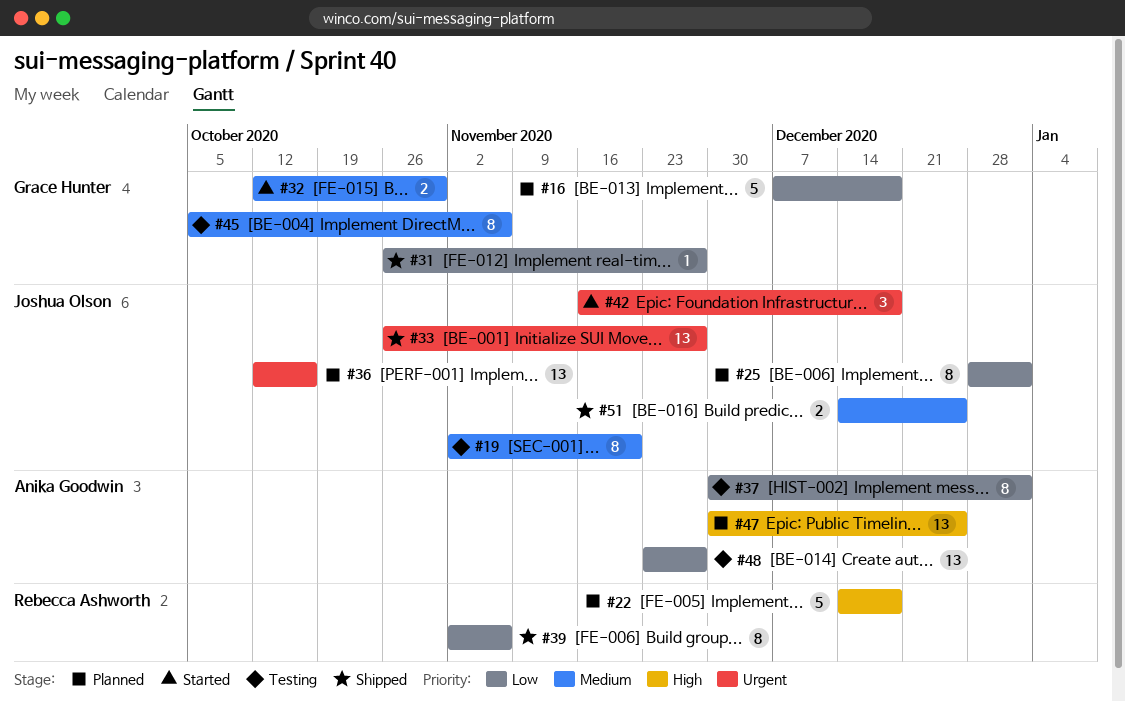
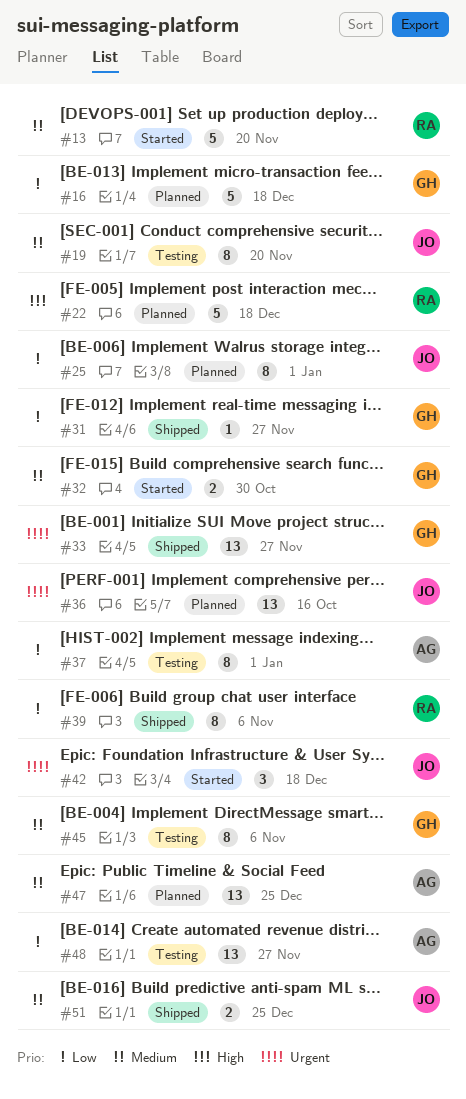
#13: none -> present
#33, owner: Joshua Olson -> Grace Hunter
#47, priority: High -> Medium

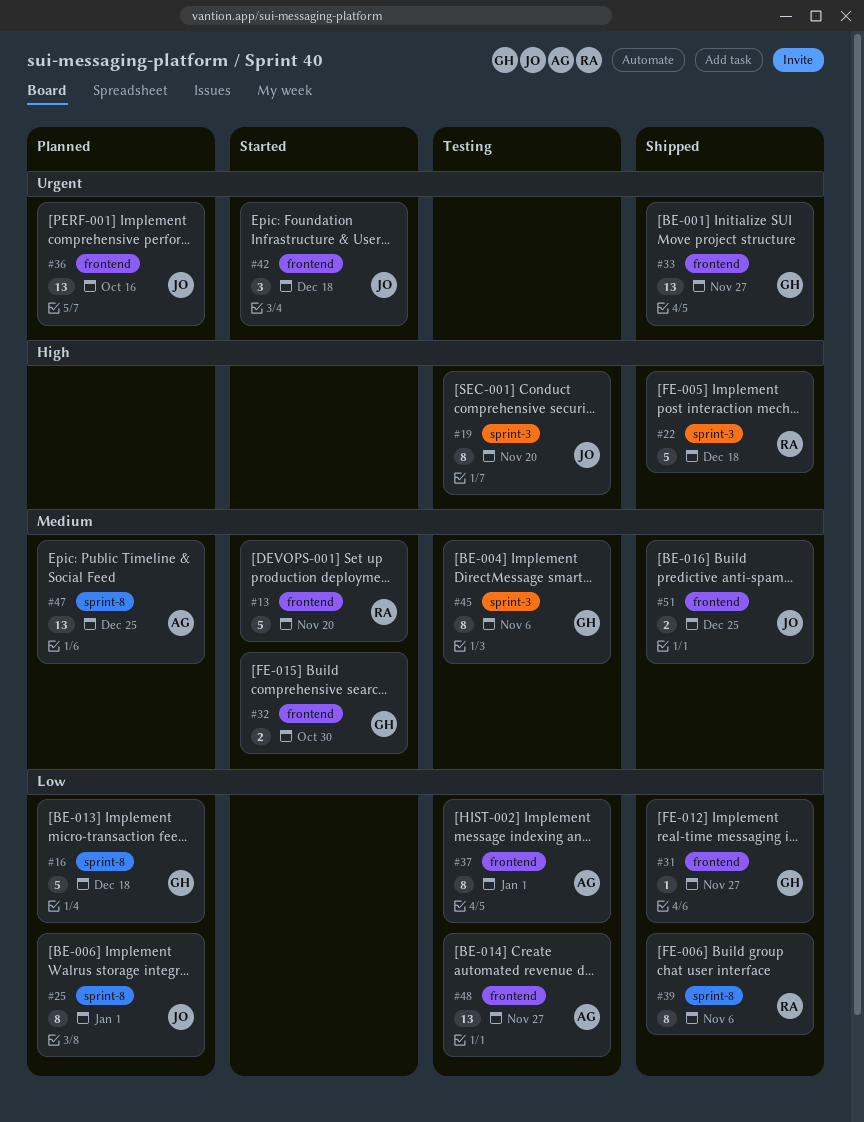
#19, priority: Medium -> High
#22, status: Planned -> Shipped

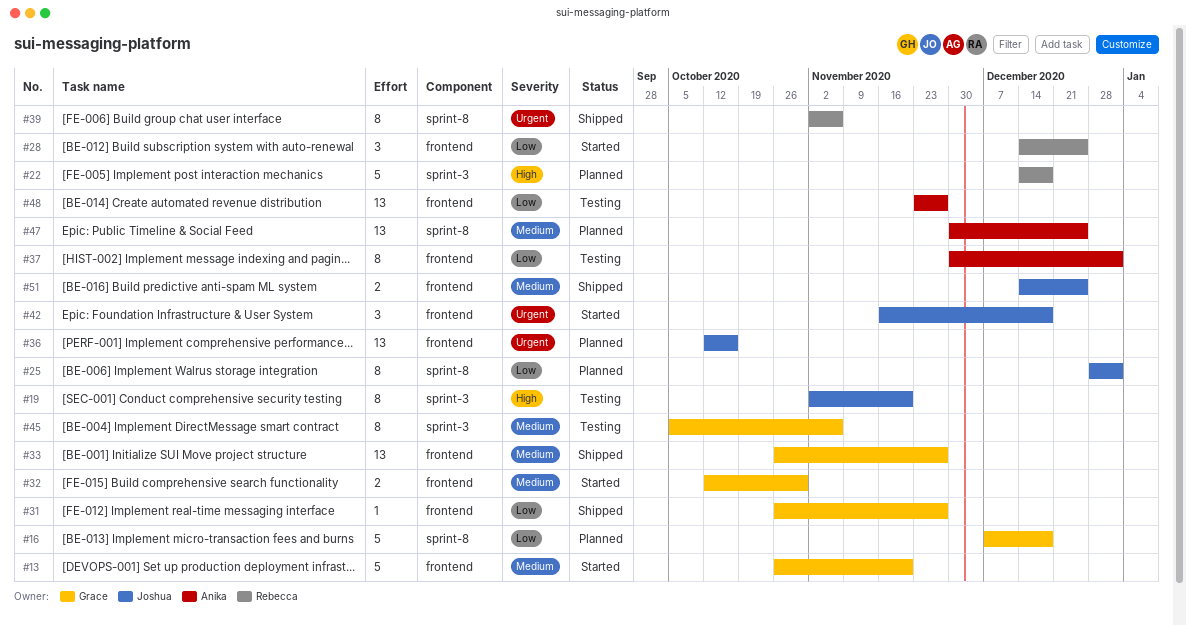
#13, owner: Rebecca -> Grace
#22, status: Shipped -> Planned
#28: none -> present
#33, priority: Urgent -> Medium
#39, priority: Low -> Urgent

